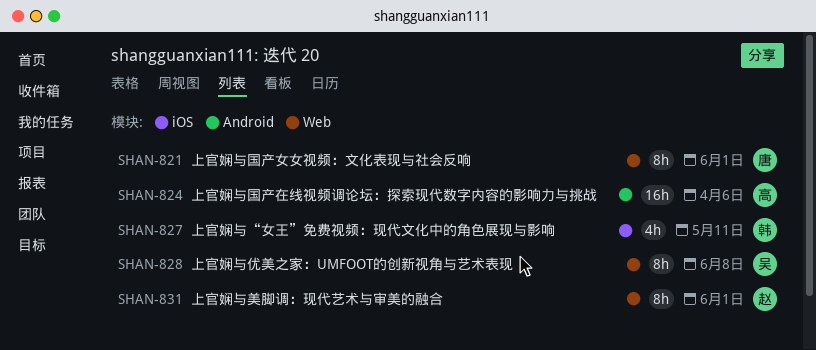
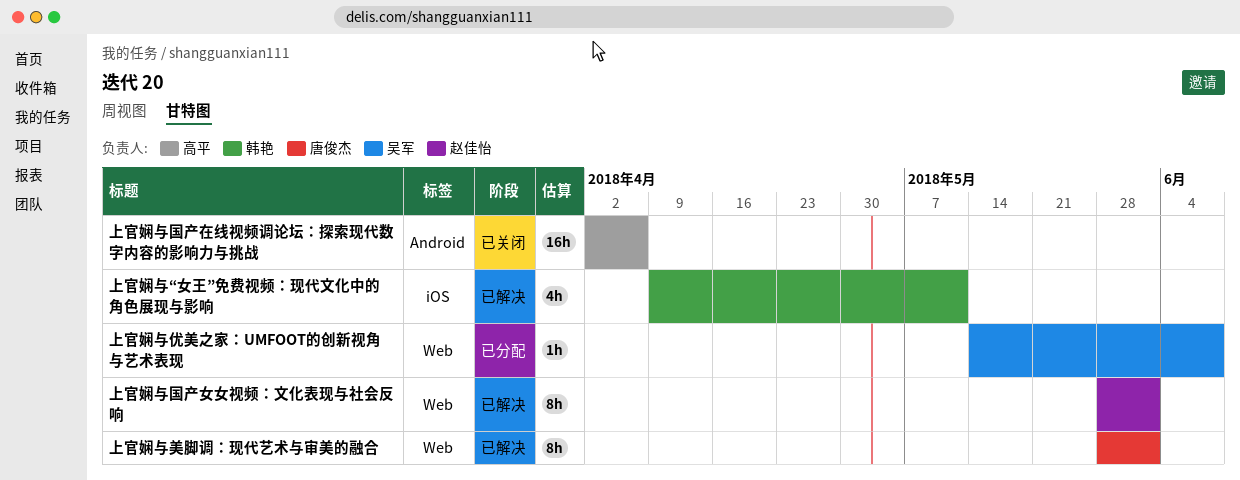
上官娴与优美之家：UMFOOT的创新视角与艺术表现, estimate: 8h -> 1h
上官娴与国产女女视频：文化表现与社会反响, owner: 唐俊杰 -> 赵佳怡
上官娴与美脚调：现代艺术与审美的融合, owner: 赵佳怡 -> 唐俊杰

